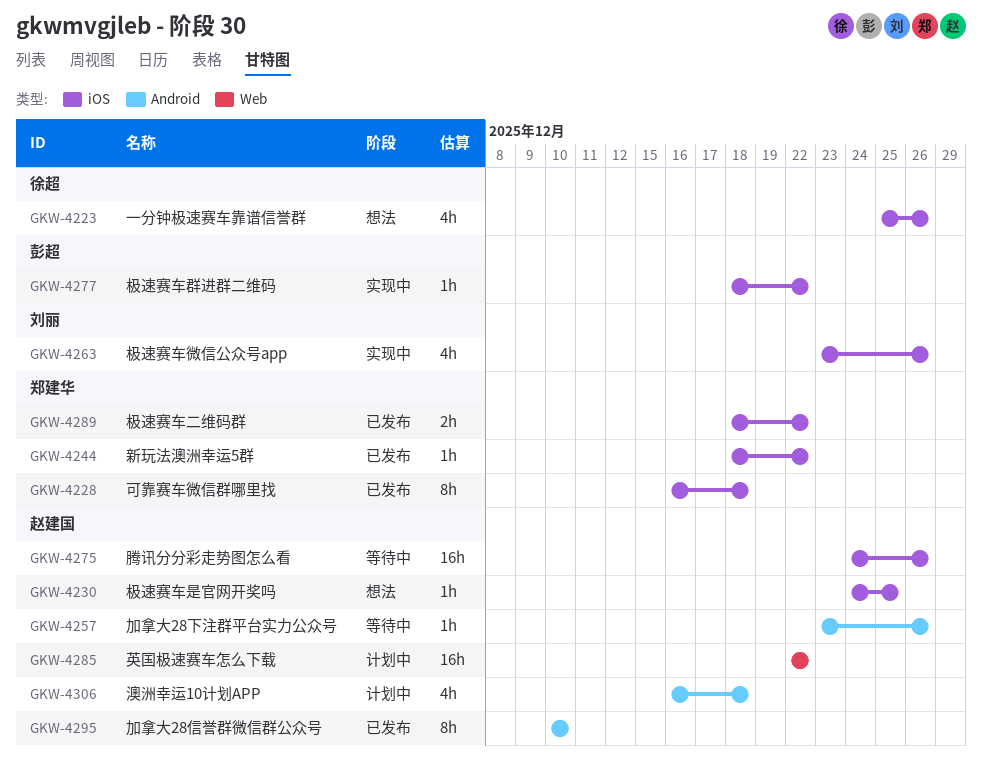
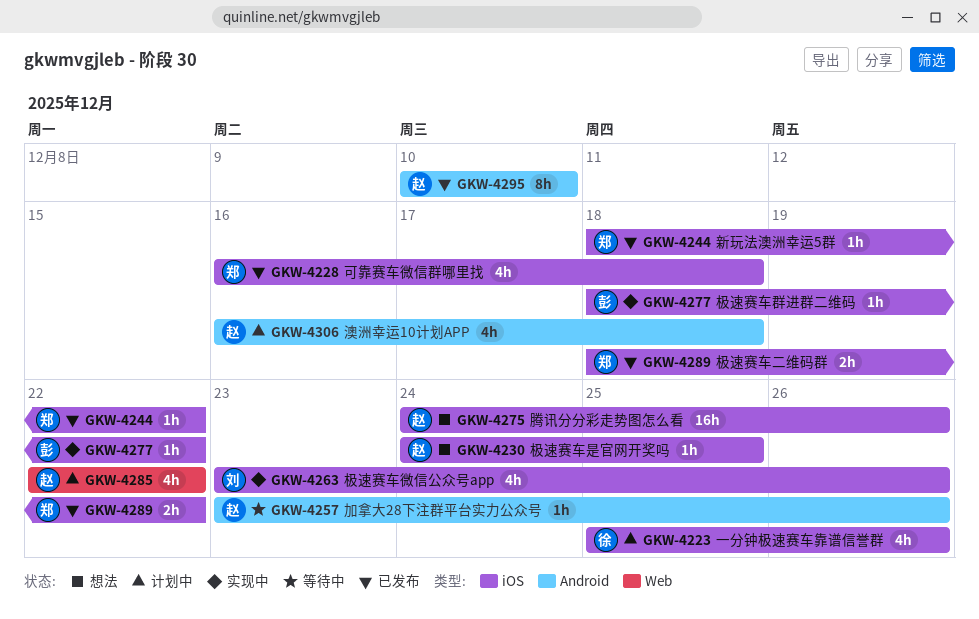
GKW-4223, status: 想法 -> 计划中
GKW-4228, estimate: 8h -> 4h
GKW-4275, status: 等待中 -> 想法
GKW-4285, estimate: 16h -> 4h

